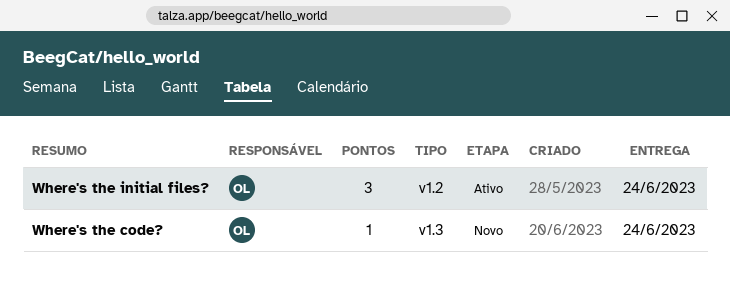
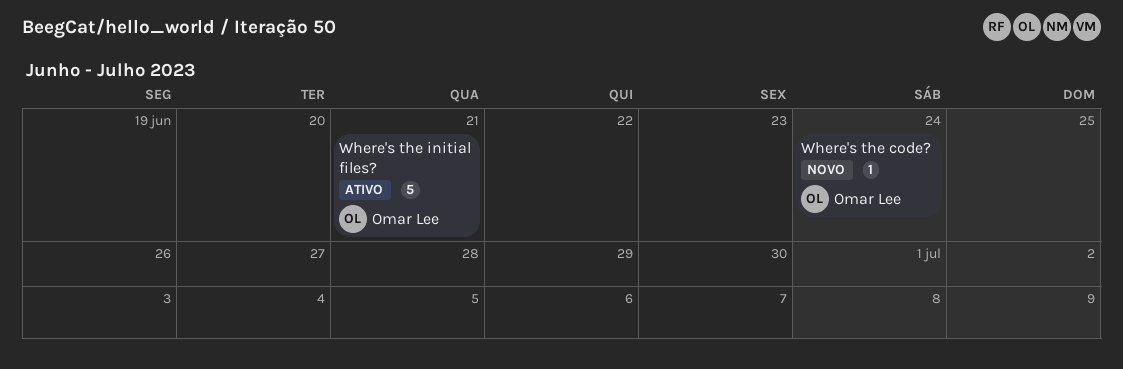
Where's the initial files?, estimate: 3 -> 5
Where's the initial files?, due: Jun 24 -> Jun 21

